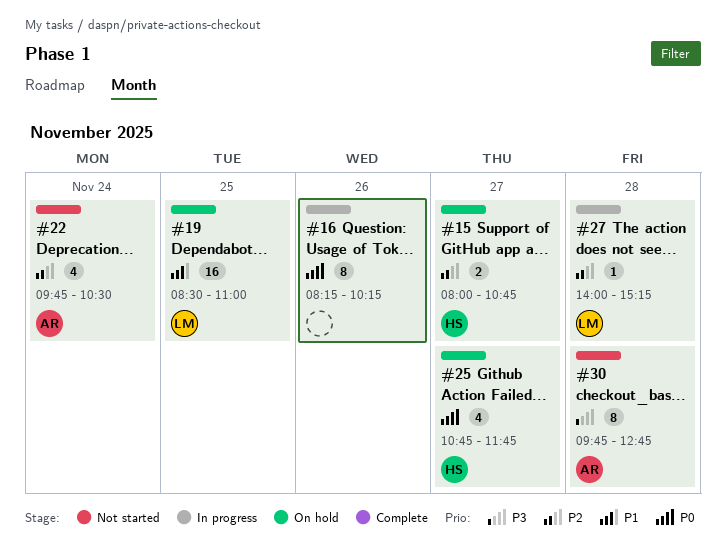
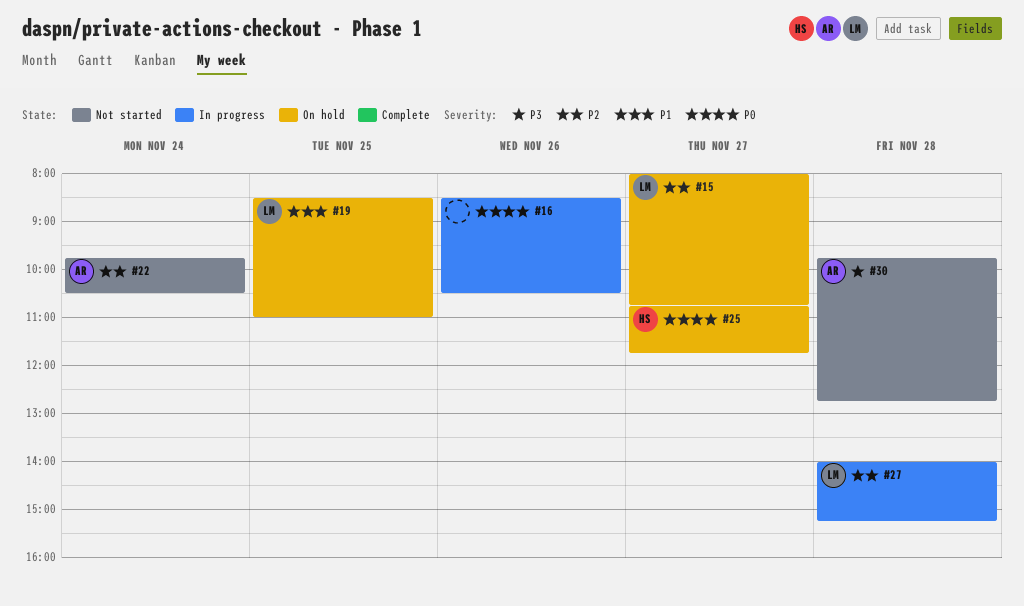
#15, owner: HS -> LM
#16, begins: 08:15 -> 08:30
#16, ends: 10:15 -> 10:30

